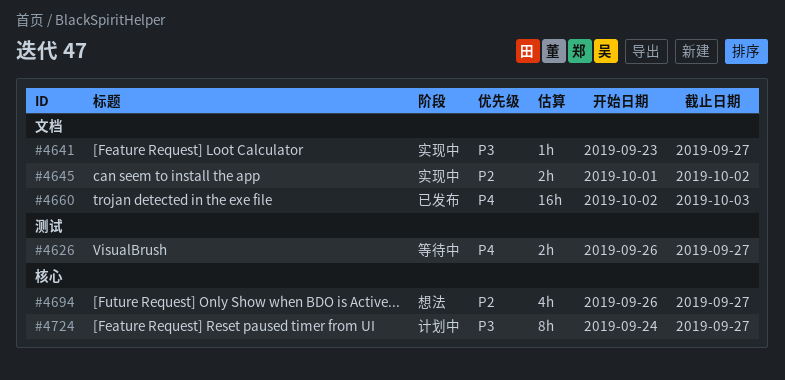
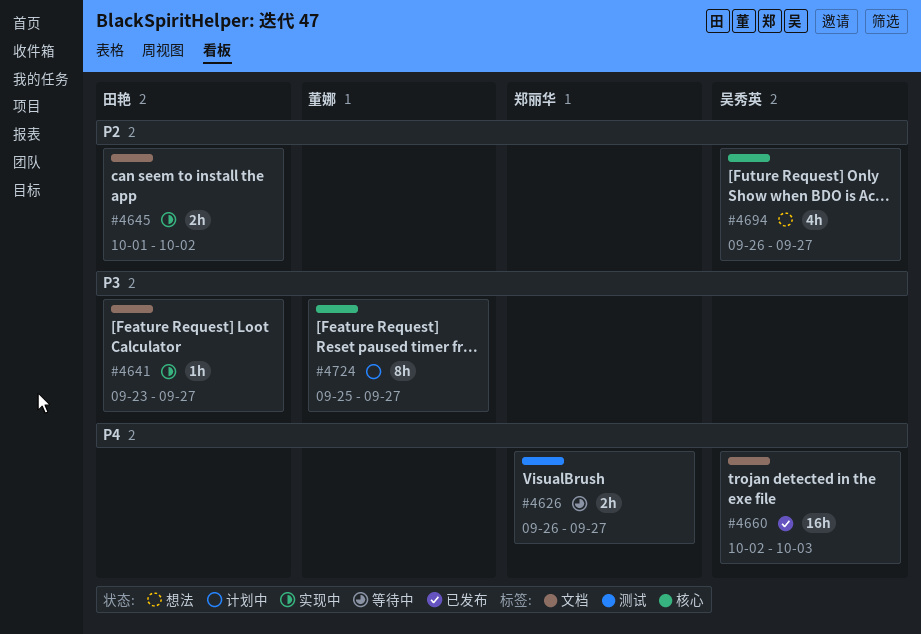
#4724, start: Sep 24 -> Sep 25

